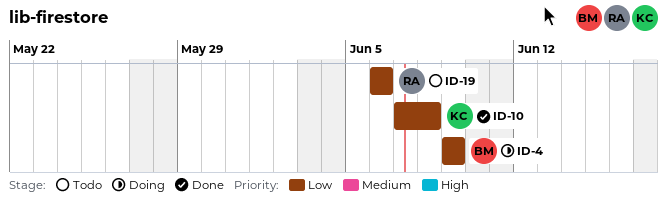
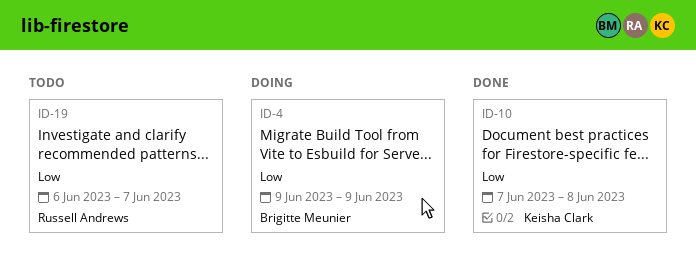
ID-19, due: Jun 6 -> Jun 7

